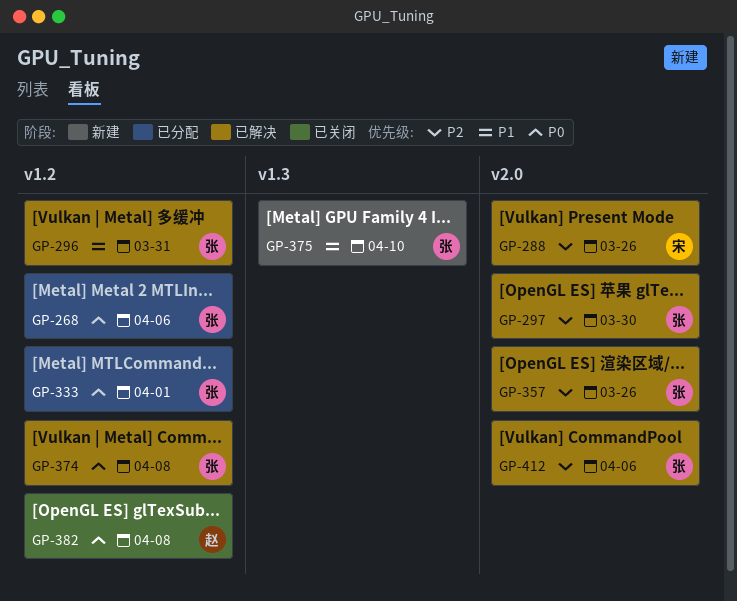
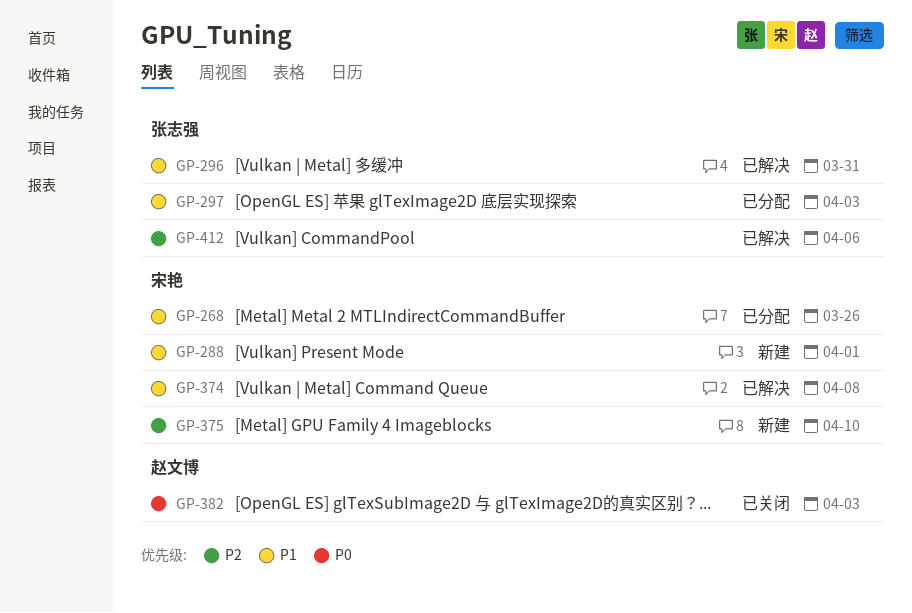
GP-268, owner: 张志强 -> 宋艳
GP-268, priority: P0 -> P1
GP-268, due: Apr 6 -> Mar 26
GP-288, status: 已解决 -> 新建
GP-288, priority: P2 -> P1
GP-288, due: Mar 26 -> Apr 1
GP-297, status: 已解决 -> 已分配
GP-297, priority: P2 -> P1
GP-297, due: Mar 30 -> Apr 3
GP-333: present -> none
GP-357: present -> none
GP-374, owner: 张志强 -> 宋艳
GP-374, priority: P0 -> P1
GP-375, owner: 张志强 -> 宋艳
GP-375, priority: P1 -> P2
GP-382, due: Apr 8 -> Apr 3

